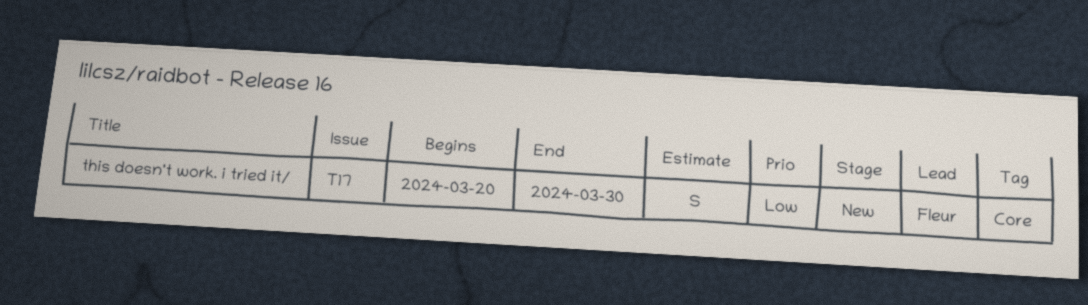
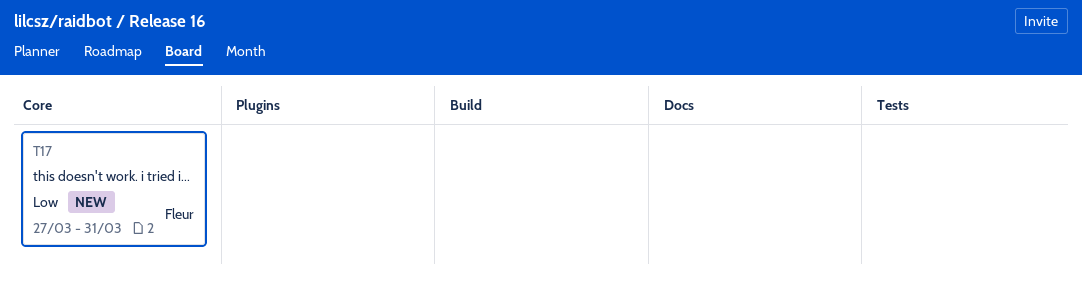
T17, start: Mar 20 -> Mar 27
T17, due: Mar 30 -> Mar 31

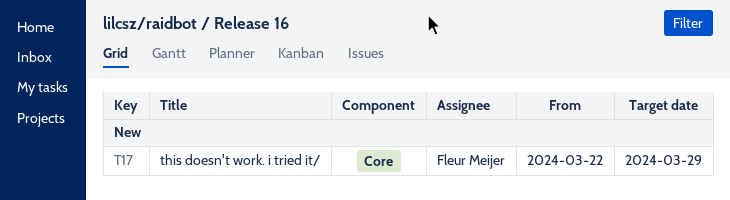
T17, start: Mar 27 -> Mar 22
T17, due: Mar 31 -> Mar 29

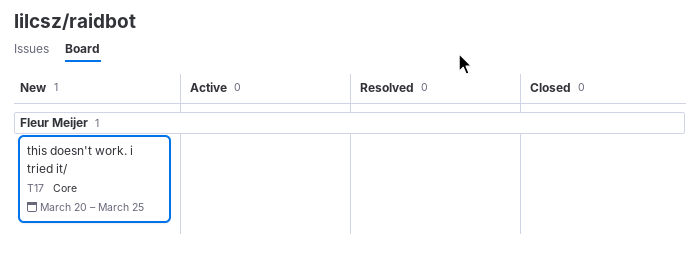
T17, start: Mar 22 -> Mar 20
T17, due: Mar 29 -> Mar 25

